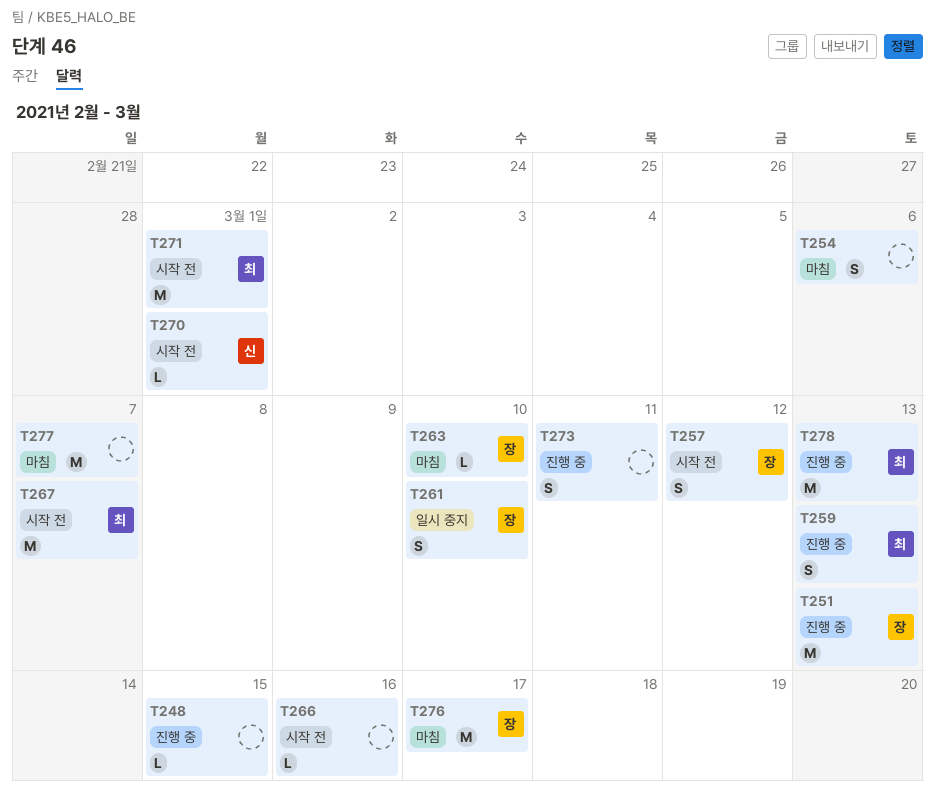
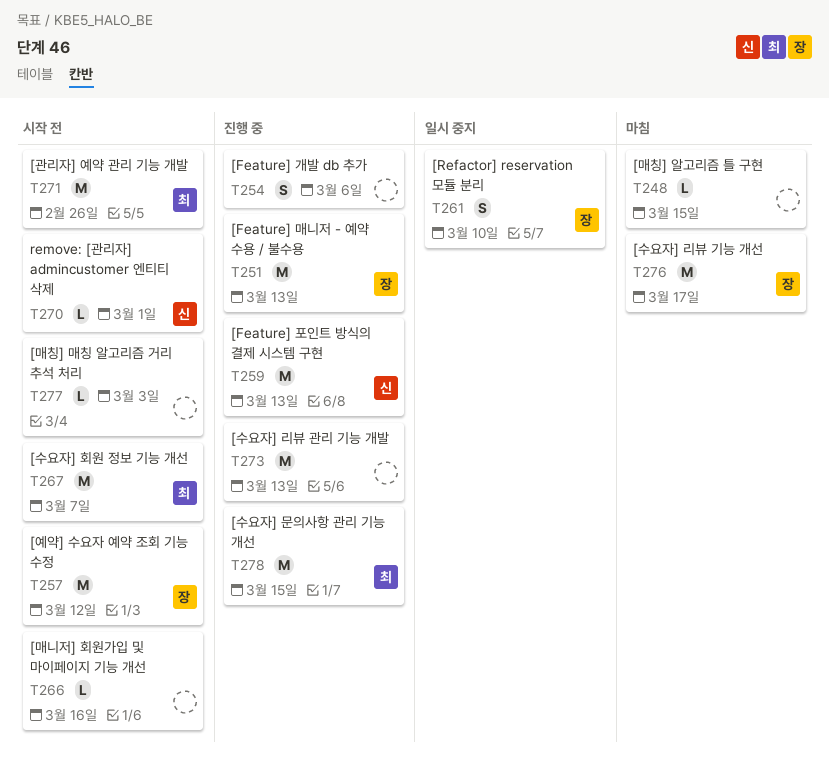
T248, status: 진행 중 -> 마침
T254, status: 마침 -> 진행 중
T257, estimate: S -> M
T259, owner: 최 -> 신
T259, estimate: S -> M
T263: present -> none
T271, due: Mar 1 -> Feb 26
T273, estimate: S -> M
T273, due: Mar 11 -> Mar 13
T277, status: 마침 -> 시작 전
T277, estimate: M -> L
T277, due: Mar 7 -> Mar 3
T278, due: Mar 13 -> Mar 15

